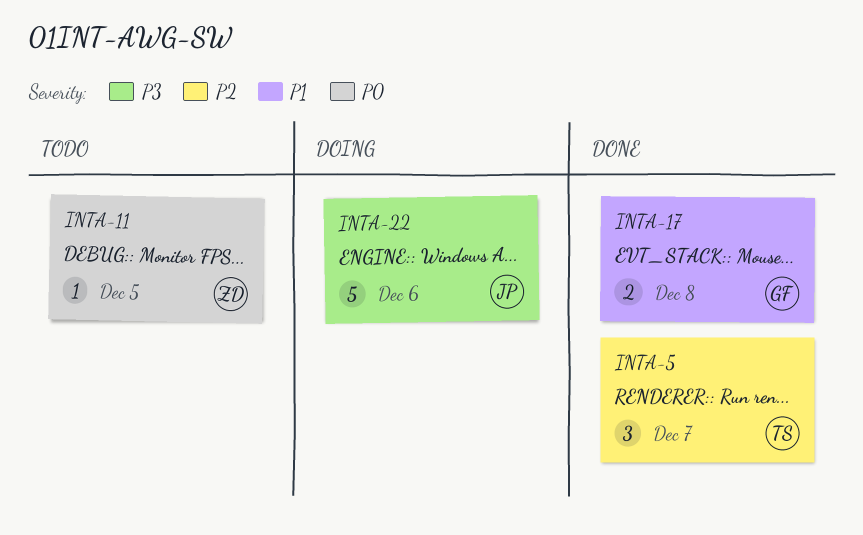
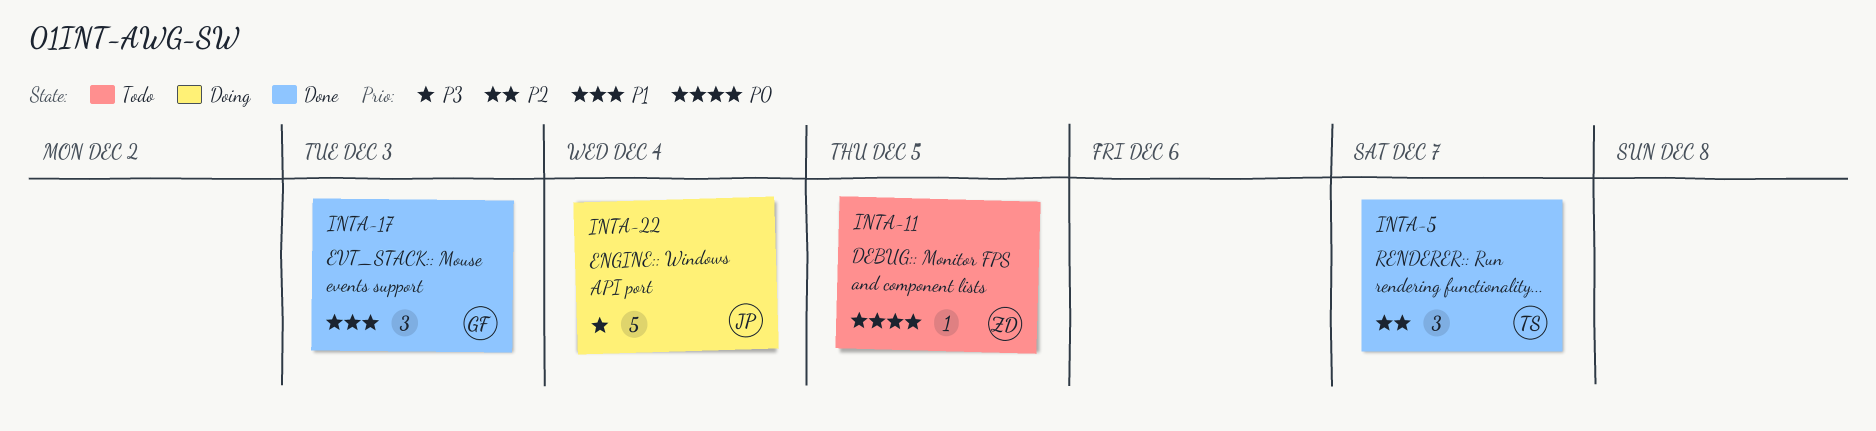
INTA-17, estimate: 2 -> 3
INTA-17, due: Dec 8 -> Dec 3
INTA-22, due: Dec 6 -> Dec 4

